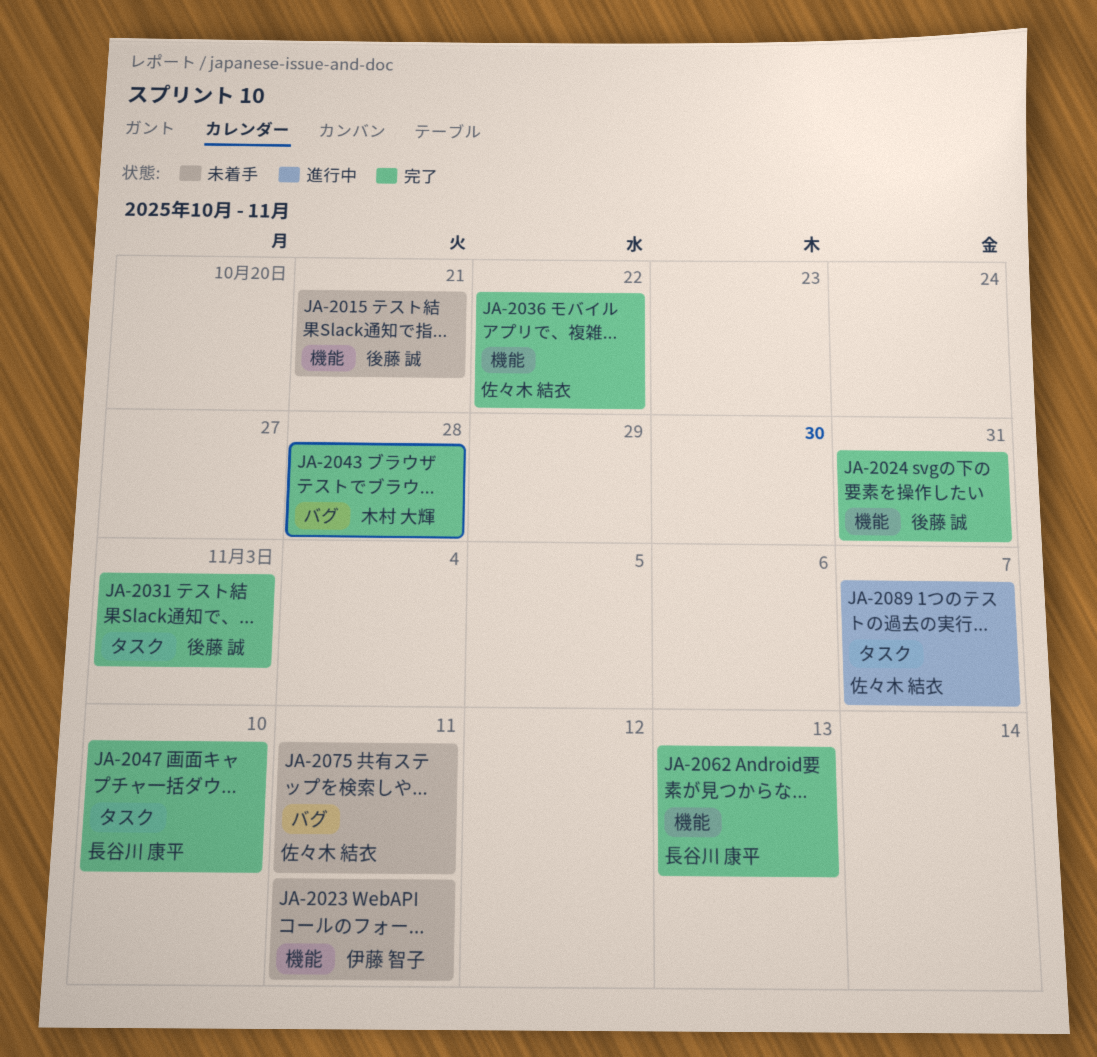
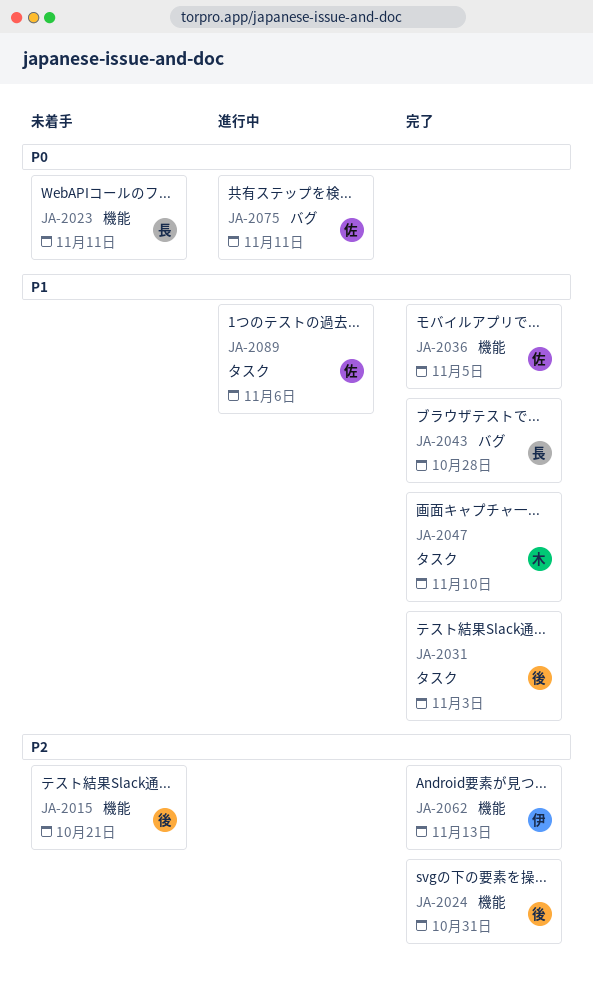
JA-2023, owner: 伊藤 智子 -> 長谷川 康平
JA-2036, due: Oct 22 -> Nov 5
JA-2043, owner: 木村 大輝 -> 長谷川 康平
JA-2047, owner: 長谷川 康平 -> 木村 大輝
JA-2062, owner: 長谷川 康平 -> 伊藤 智子
JA-2075, status: 未着手 -> 進行中
JA-2089, due: Nov 7 -> Nov 6

